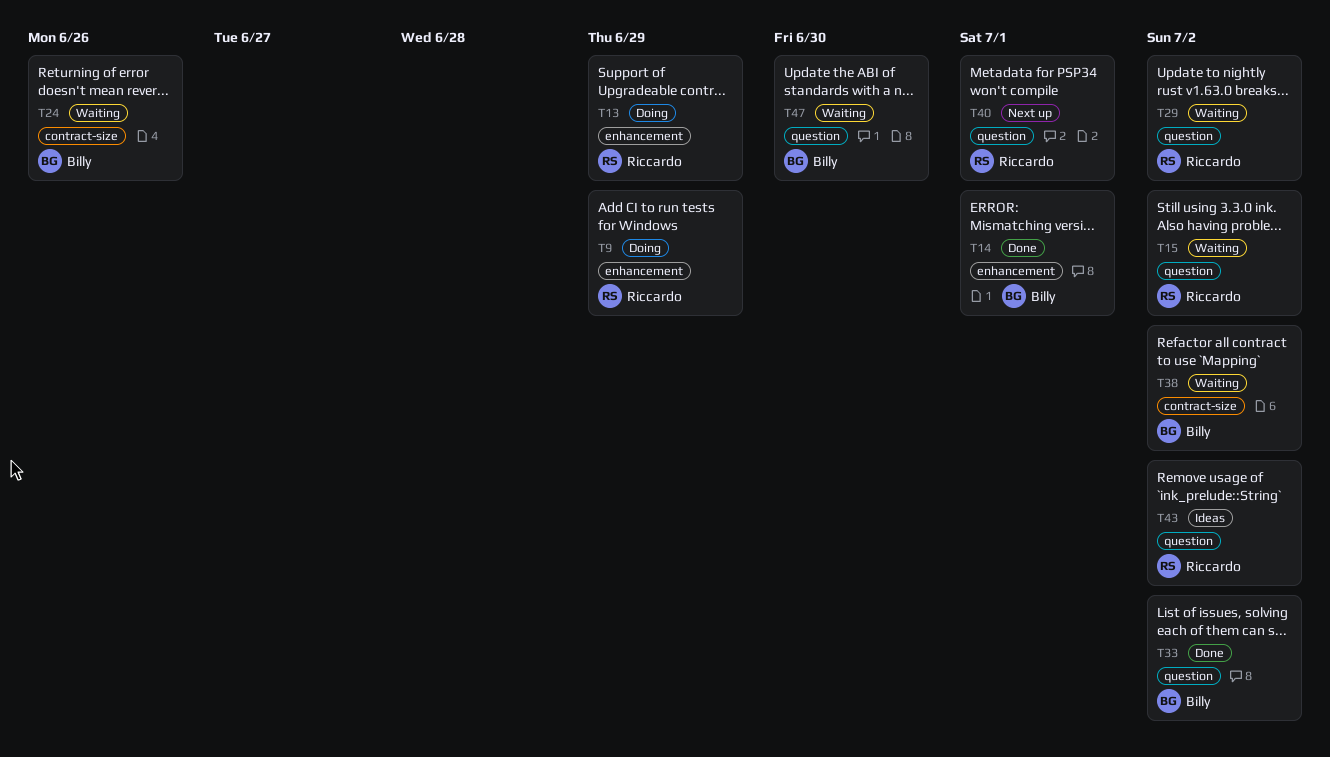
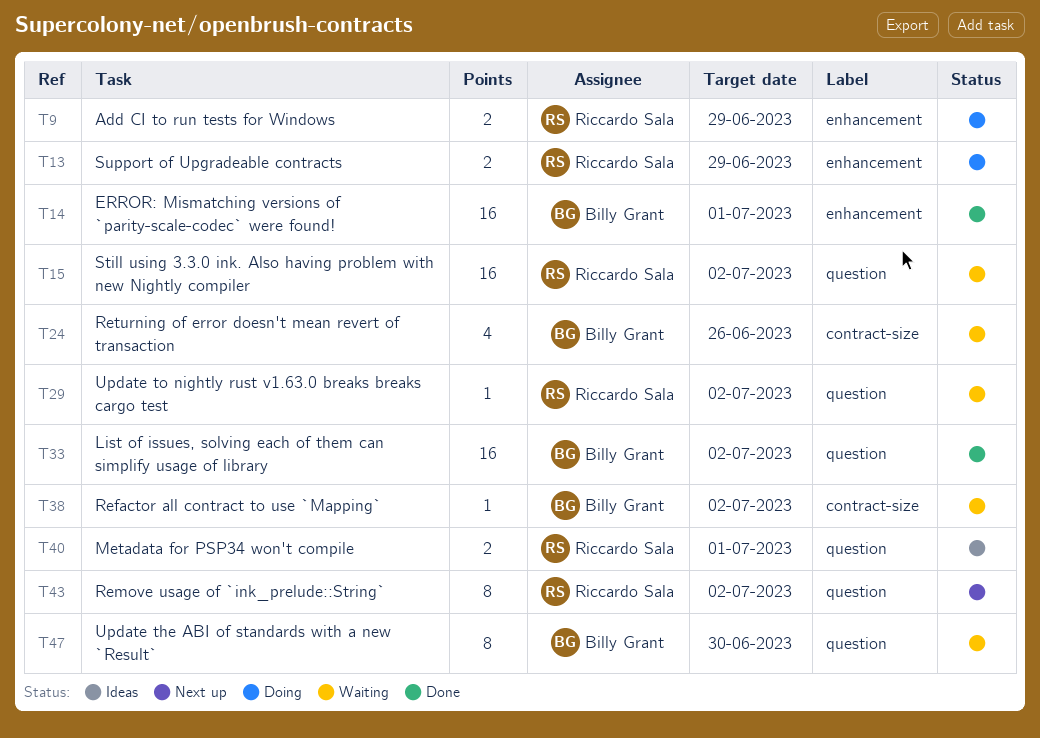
T40, status: Next up -> Ideas
T43, status: Ideas -> Next up

